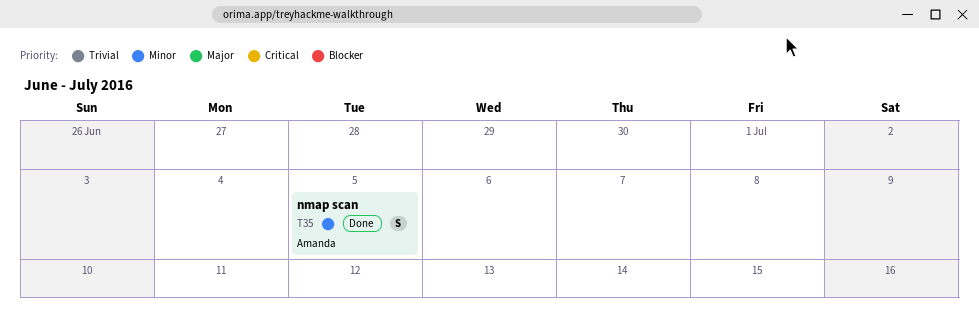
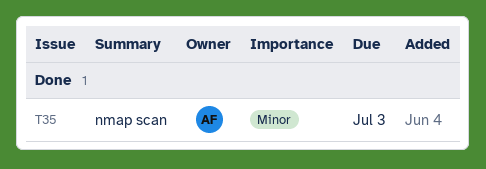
T35, due: Jul 5 -> Jul 3

